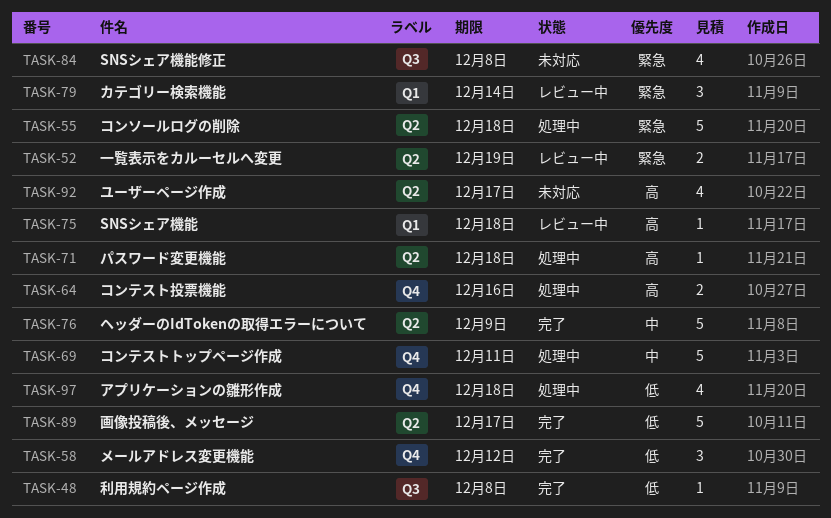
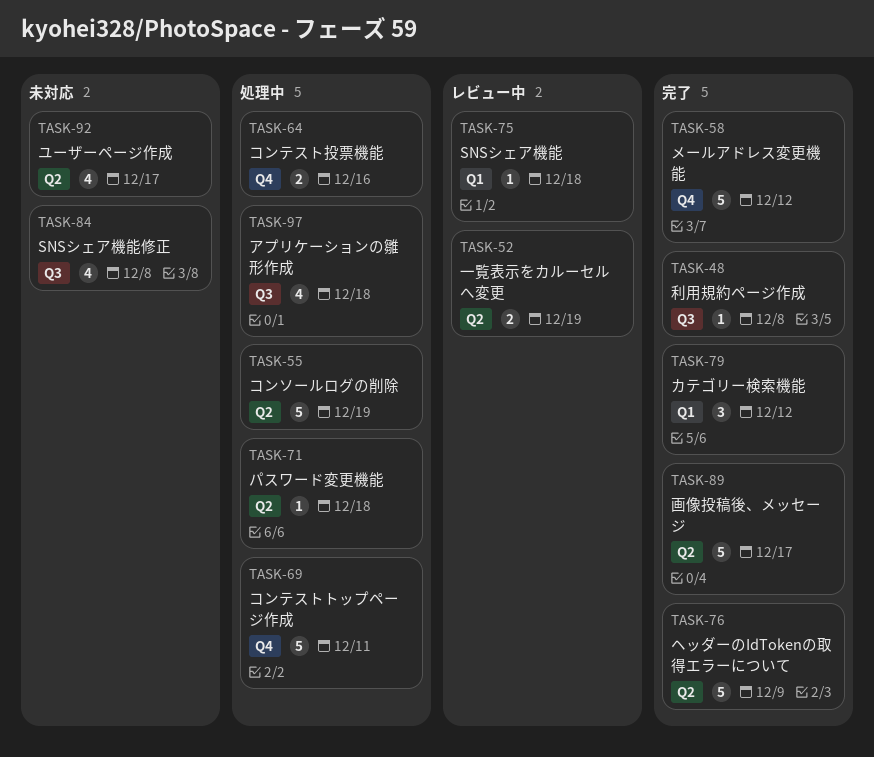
TASK-55, due: Dec 18 -> Dec 19
TASK-58, estimate: 3 -> 5
TASK-79, status: レビュー中 -> 完了
TASK-79, due: Dec 14 -> Dec 12
TASK-97, label: Q4 -> Q3

